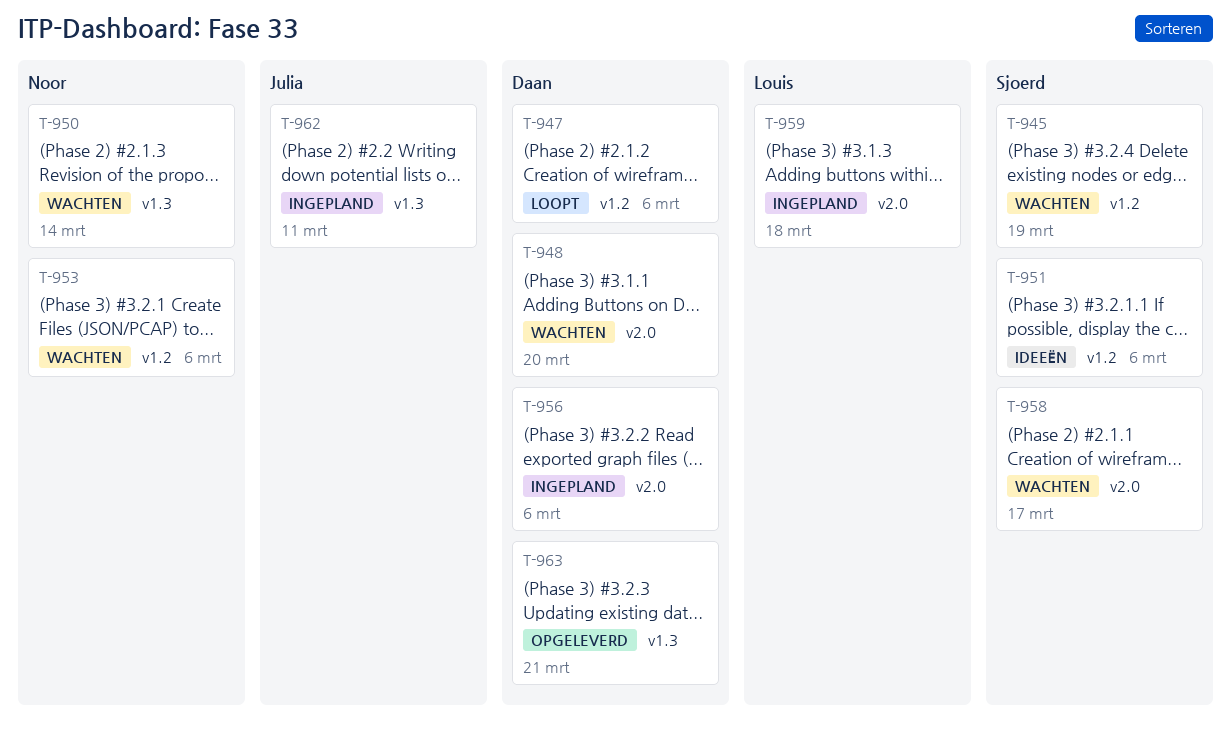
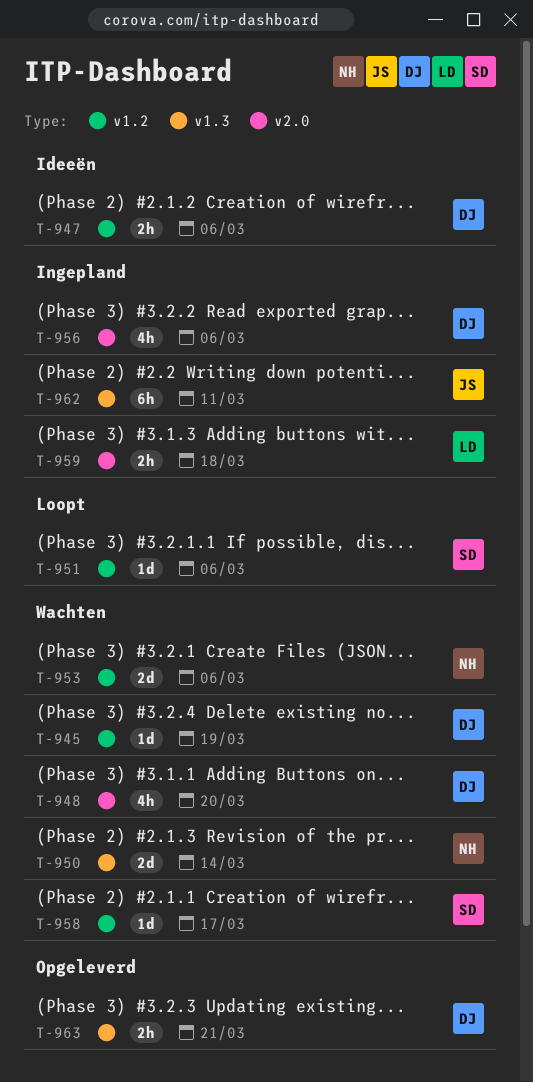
T-945, owner: Sjoerd -> Daan
T-947, status: Loopt -> Ideeën
T-951, status: Ideeën -> Loopt
T-958, label: v2.0 -> v1.2

